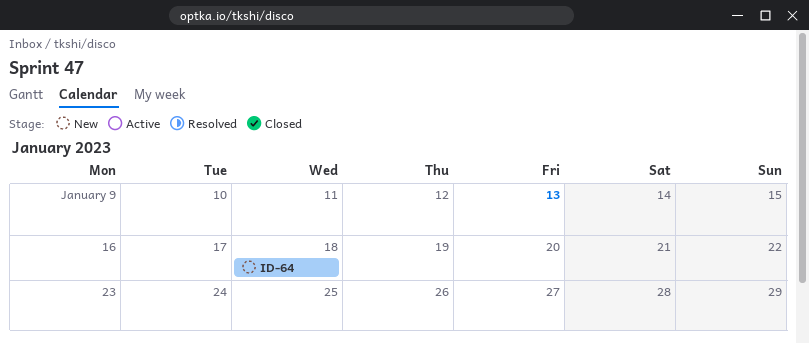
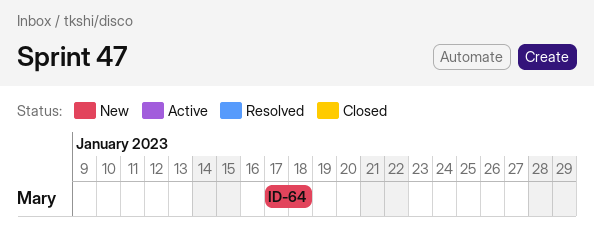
ID-64, start: Jan 18 -> Jan 17

